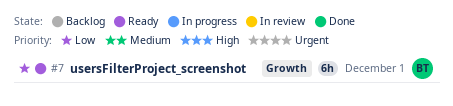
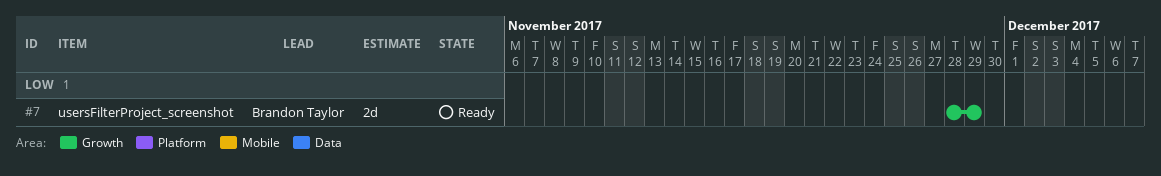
#7, estimate: 6h -> 2d
#7, due: Dec 1 -> Nov 29

